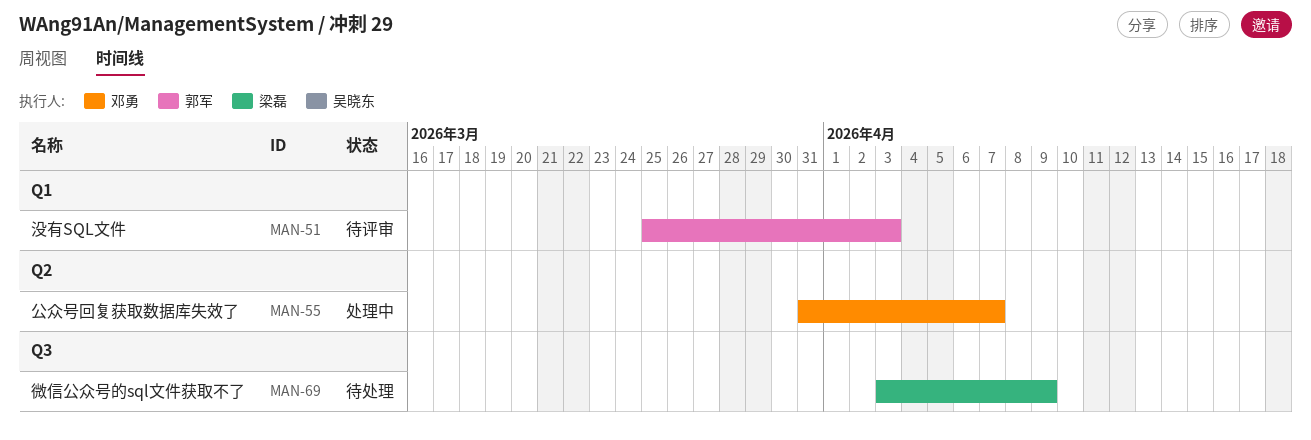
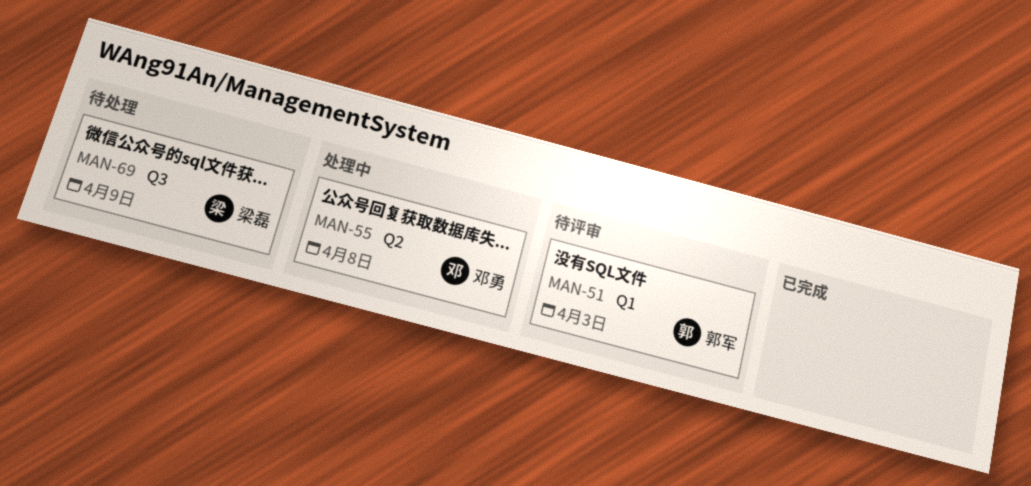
MAN-55, due: Apr 7 -> Apr 8

